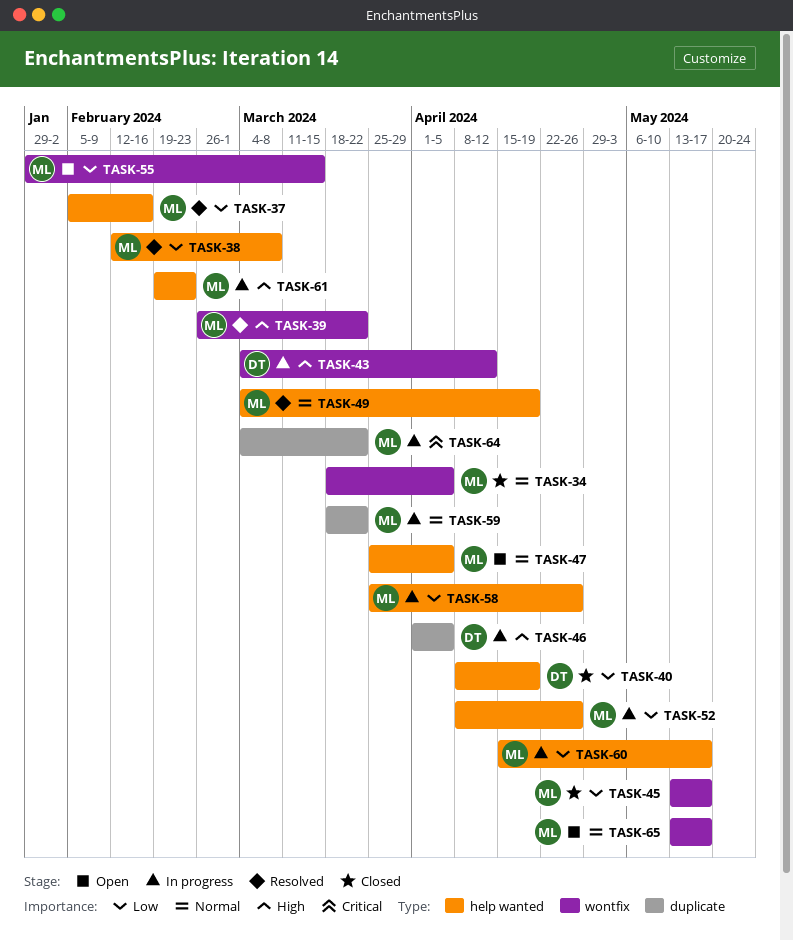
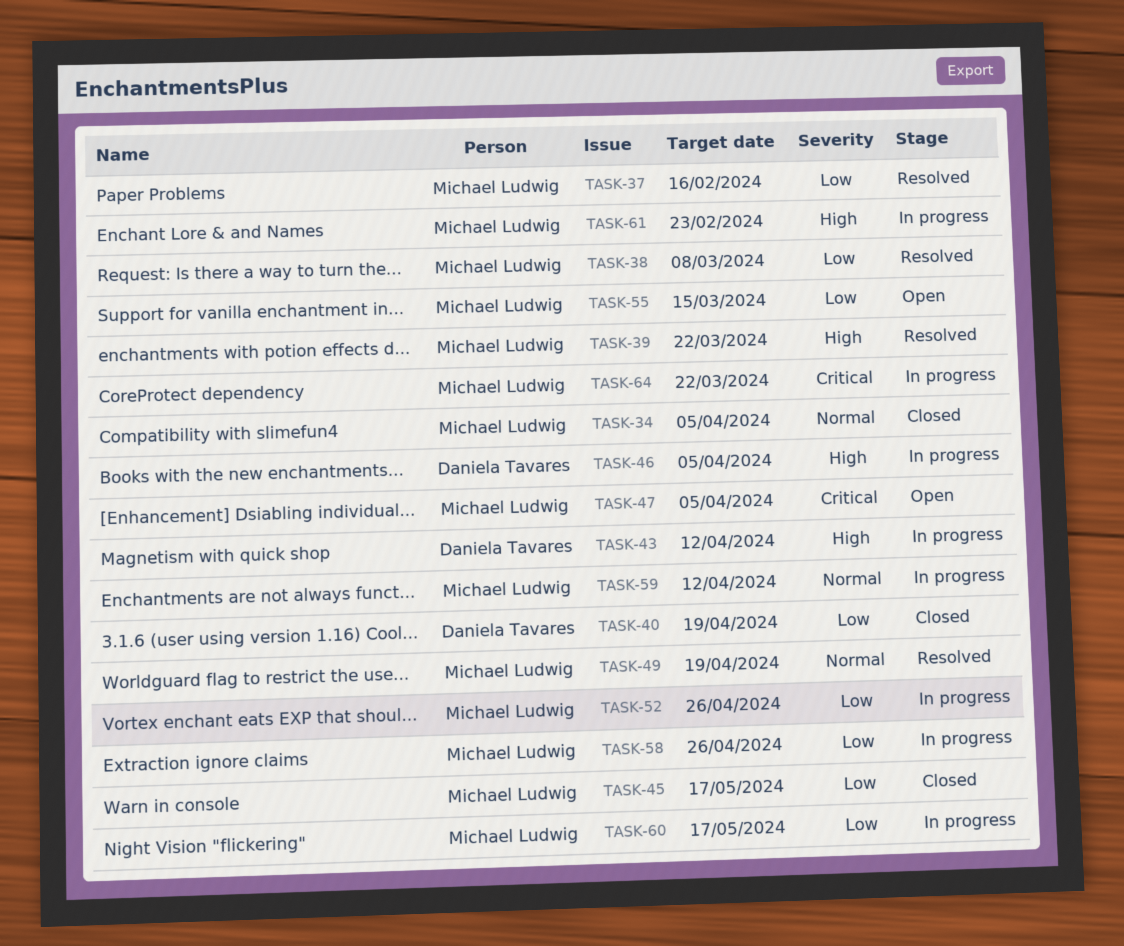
TASK-47, priority: Normal -> Critical
TASK-59, due: Mar 22 -> Apr 12
TASK-65: present -> none

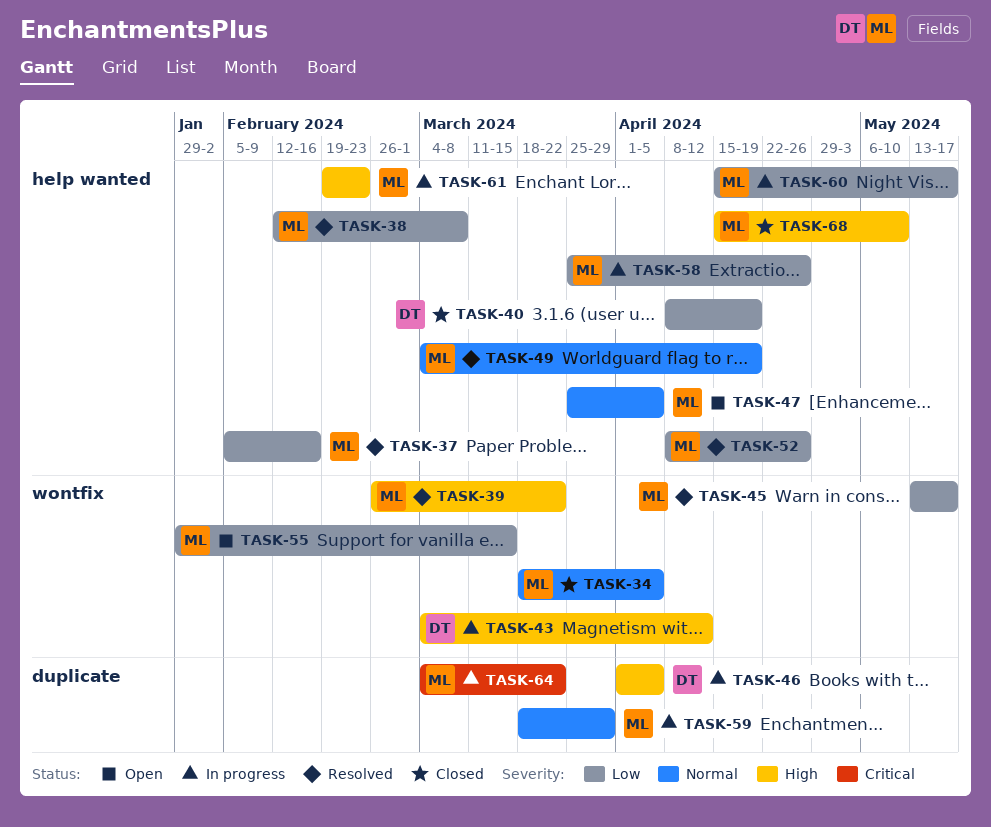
TASK-45, status: Closed -> Resolved
TASK-47, priority: Critical -> Normal
TASK-52, status: In progress -> Resolved
TASK-59, due: Apr 12 -> Mar 29
TASK-68: none -> present

